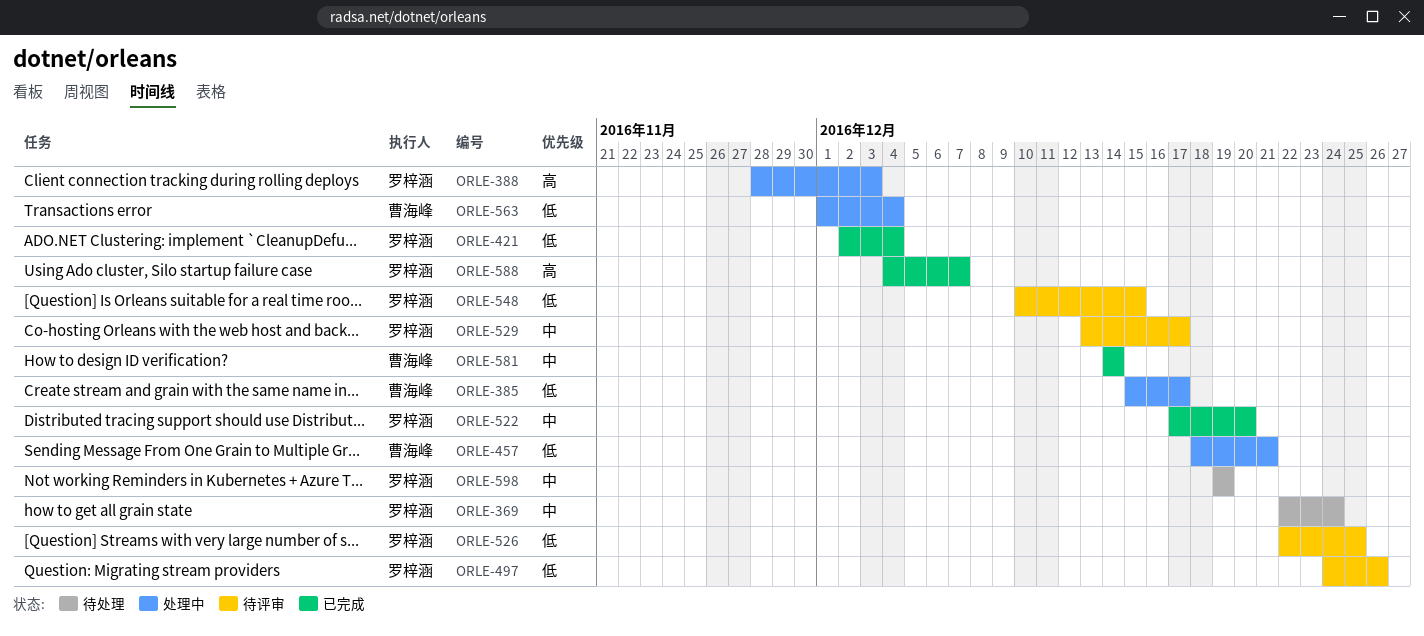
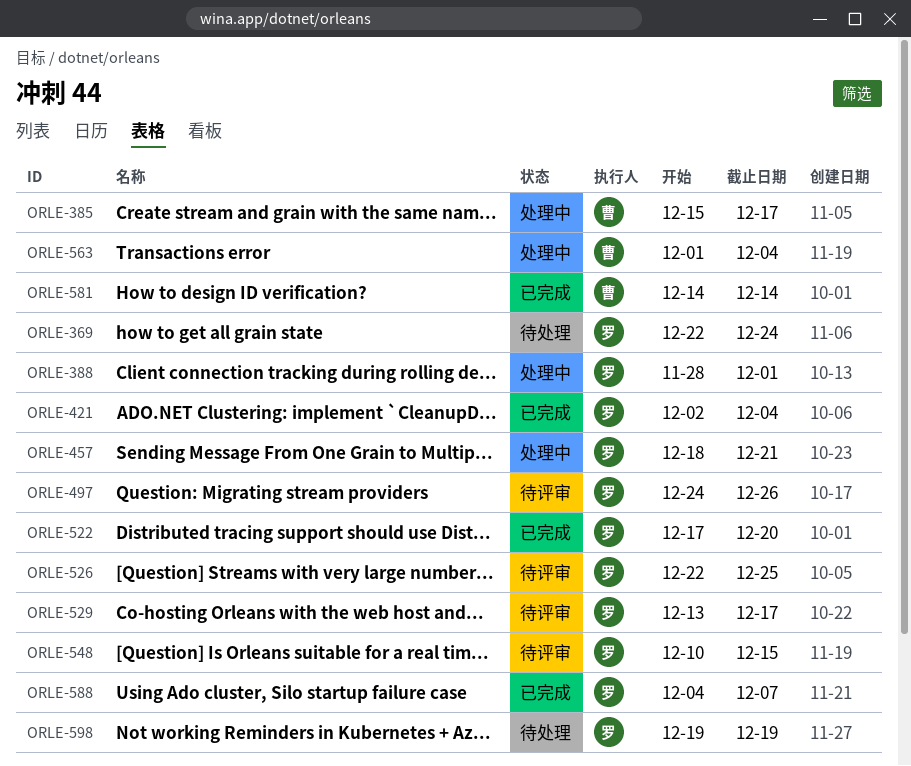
ORLE-388, due: Dec 3 -> Dec 1
ORLE-457, owner: 曹海峰 -> 罗梓涵

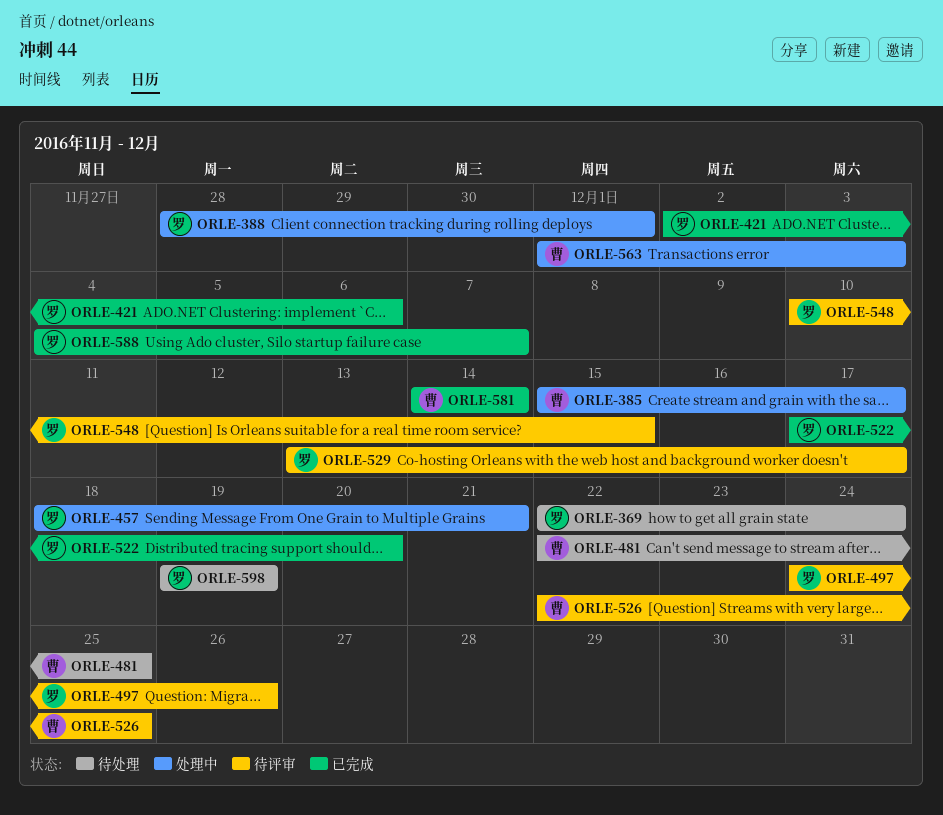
ORLE-421, due: Dec 4 -> Dec 6
ORLE-481: none -> present
ORLE-526, owner: 罗 -> 曹
ORLE-563, due: Dec 4 -> Dec 3

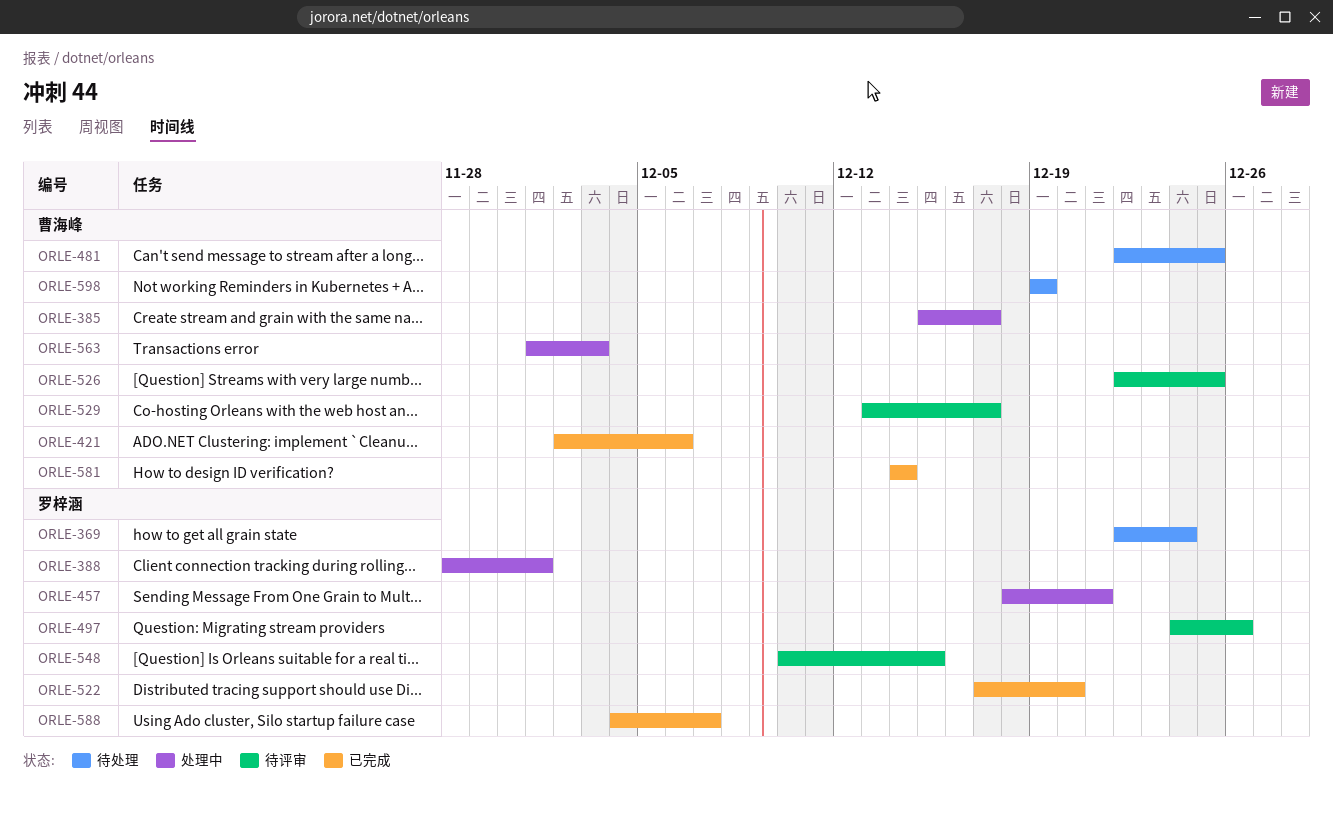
ORLE-421, owner: 罗梓涵 -> 曹海峰
ORLE-529, owner: 罗梓涵 -> 曹海峰
ORLE-598, owner: 罗梓涵 -> 曹海峰

